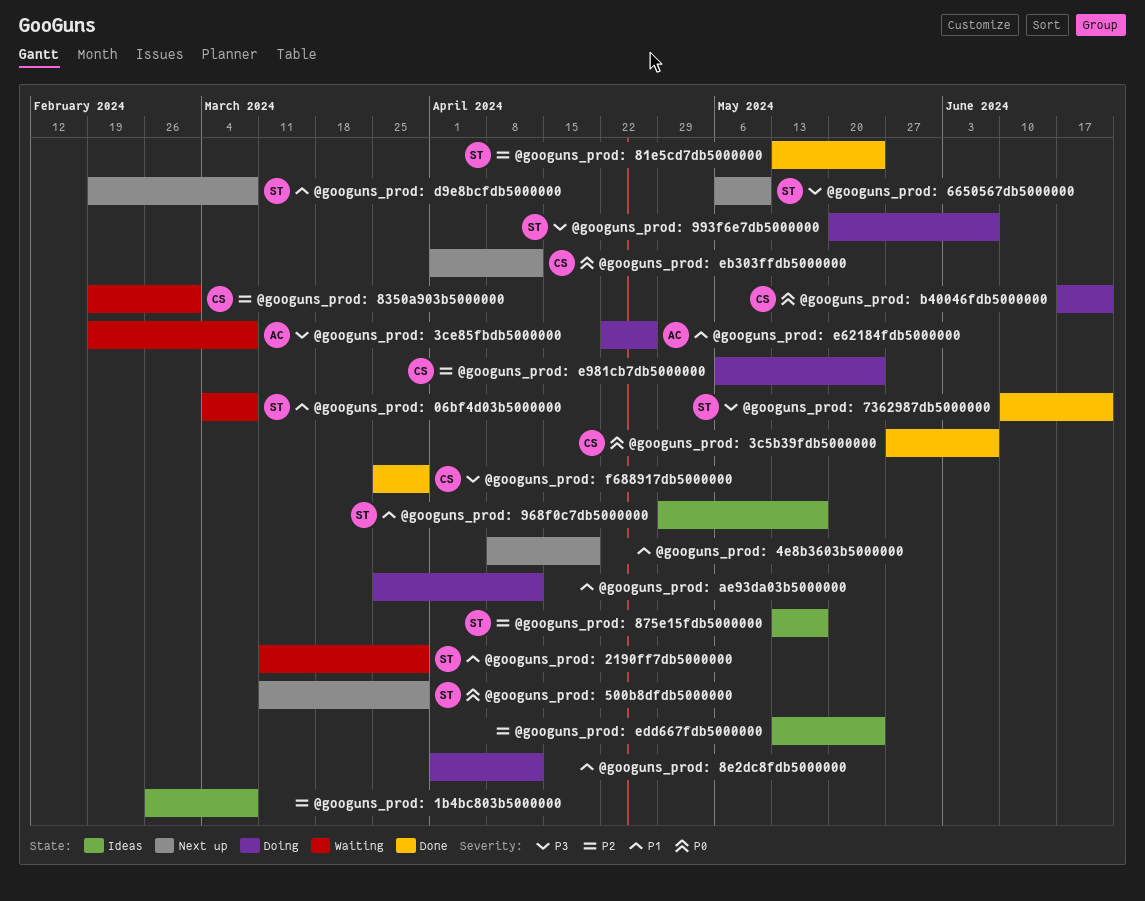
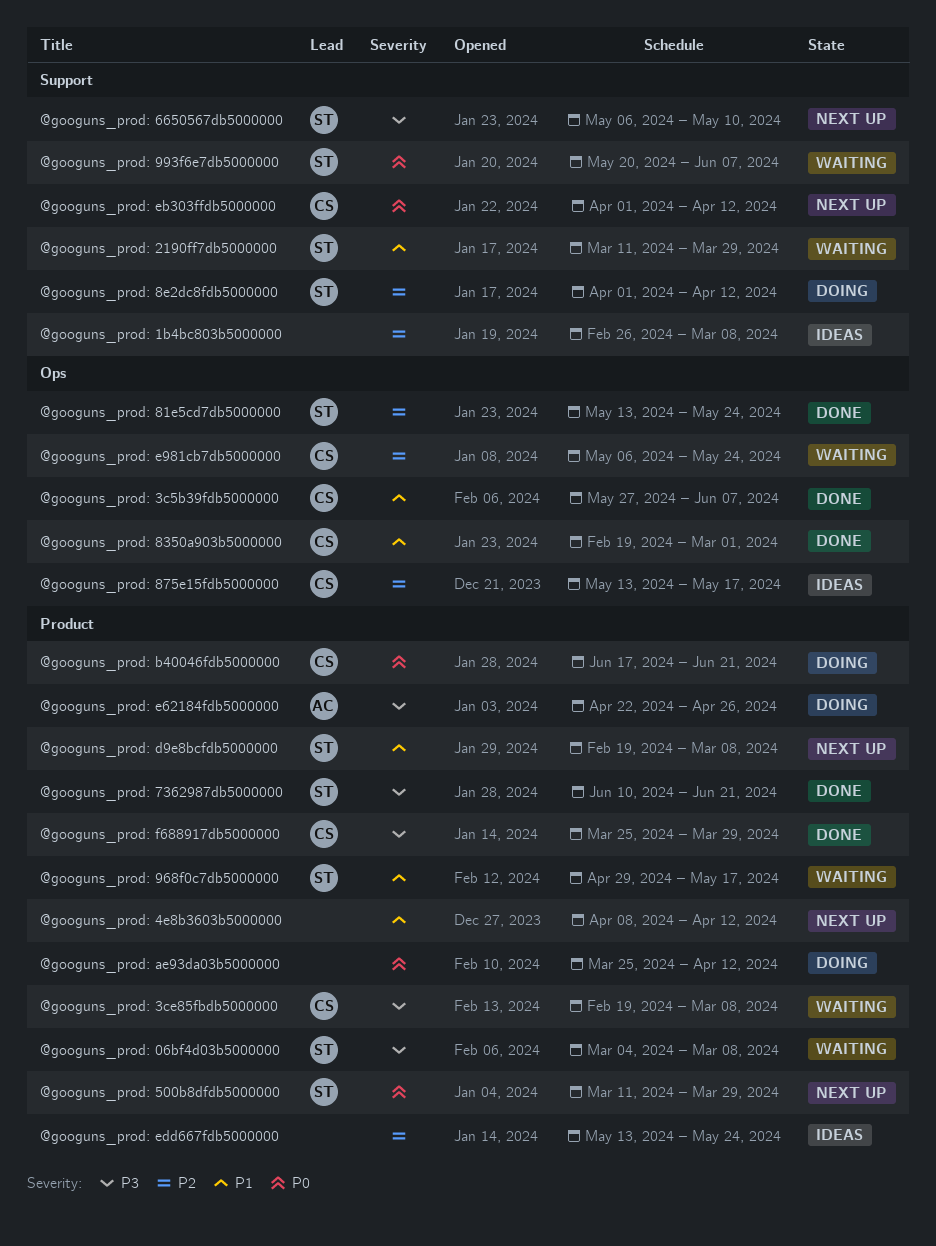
@googuns_prod: 06bf4d03b5000000, priority: P1 -> P3
@googuns_prod: 3c5b39fdb5000000, priority: P0 -> P1
@googuns_prod: 3ce85fbdb5000000, owner: AC -> CS
@googuns_prod: 4e8b3603b5000000, due: Apr 19 -> Apr 12
@googuns_prod: 8350a903b5000000, status: Waiting -> Done
@googuns_prod: 8350a903b5000000, priority: P2 -> P1
@googuns_prod: 875e15fdb5000000, owner: ST -> CS
@googuns_prod: 8e2dc8fdb5000000, owner: none -> ST
@googuns_prod: 8e2dc8fdb5000000, priority: P1 -> P2
@googuns_prod: 968f0c7db5000000, status: Ideas -> Waiting
@googuns_prod: 993f6e7db5000000, status: Doing -> Waiting
@googuns_prod: 993f6e7db5000000, priority: P3 -> P0
@googuns_prod: ae93da03b5000000, priority: P1 -> P0
@googuns_prod: e62184fdb5000000, priority: P1 -> P3
@googuns_prod: e981cb7db5000000, status: Doing -> Waiting

